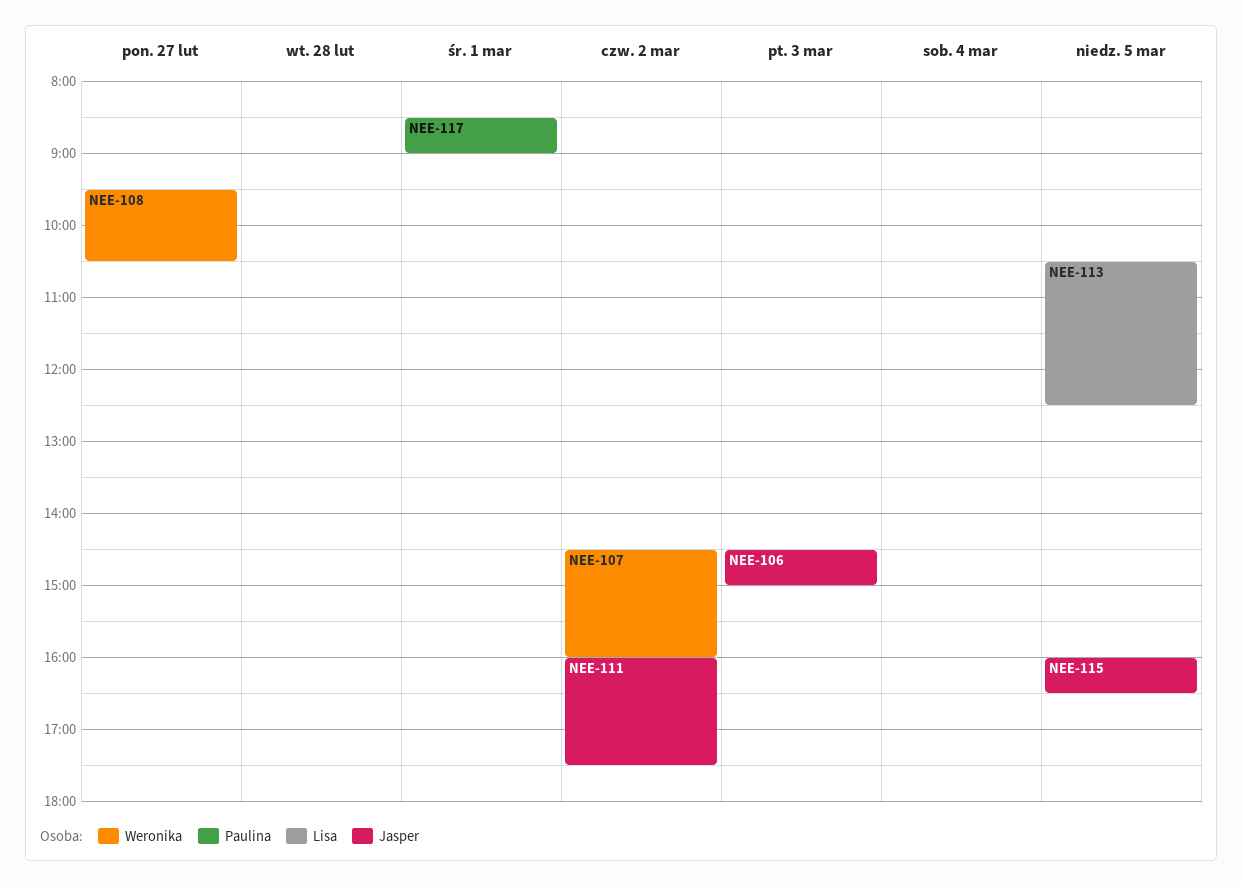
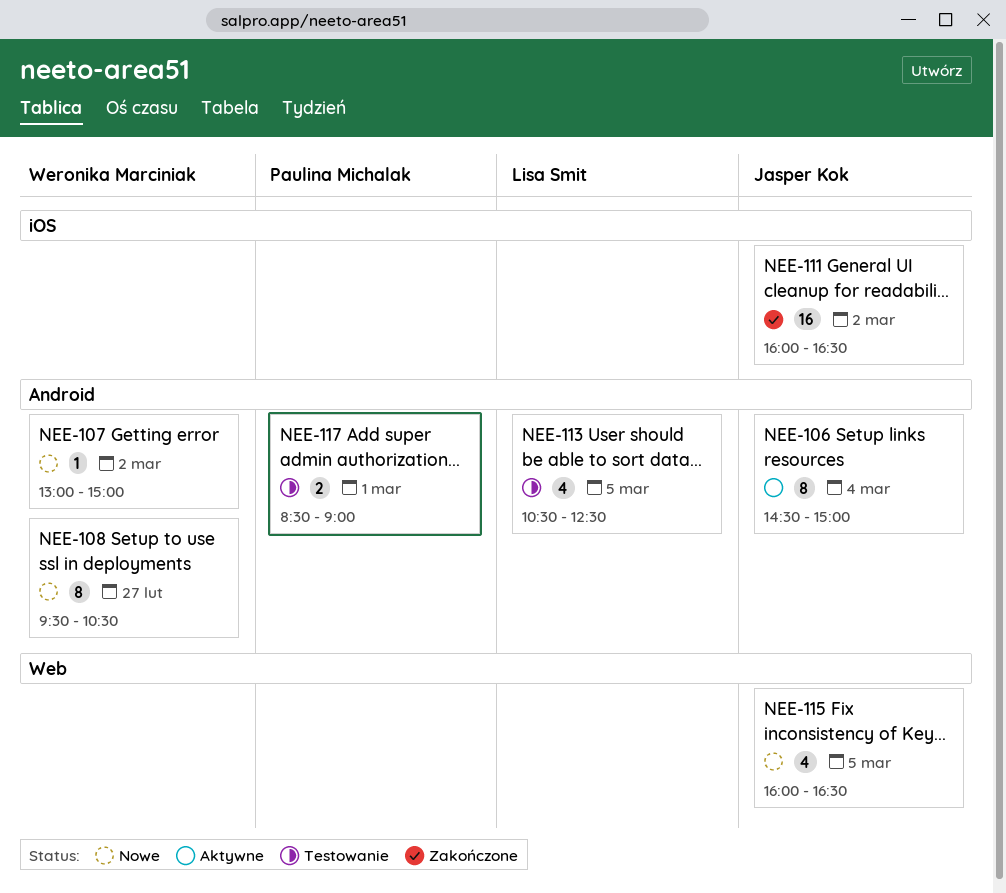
NEE-106, day: Mar 3 -> Mar 4
NEE-107, begins: 14:30 -> 13:00
NEE-107, ends: 16:00 -> 15:00
NEE-111, ends: 17:30 -> 16:30

